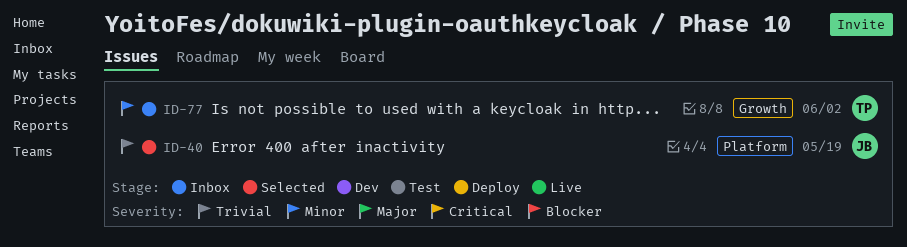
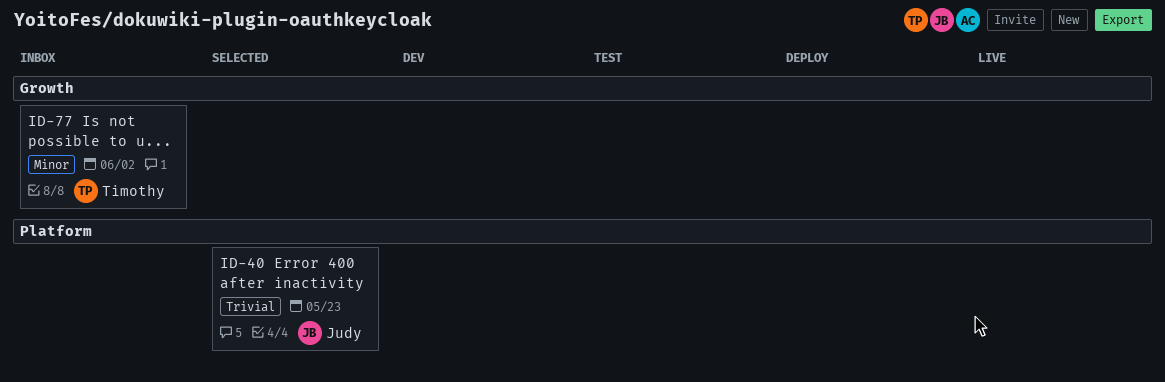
ID-40, due: May 19 -> May 23

